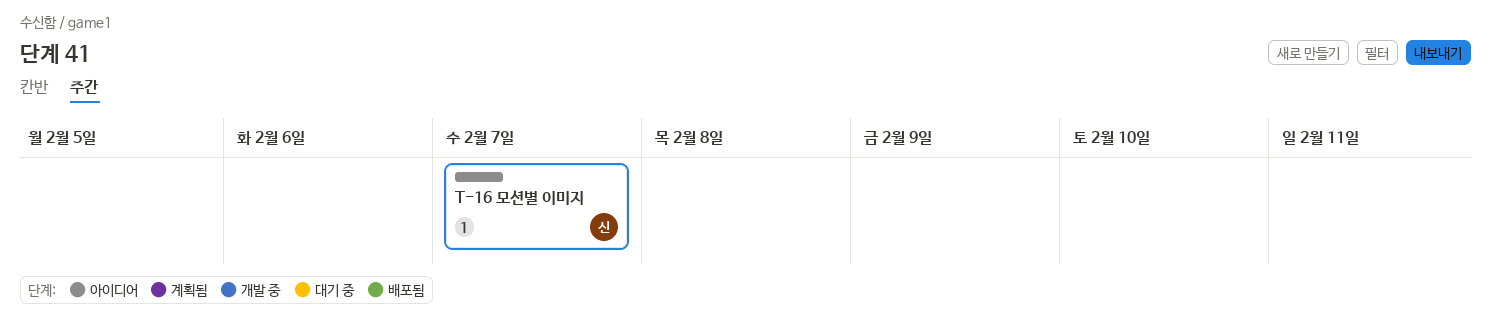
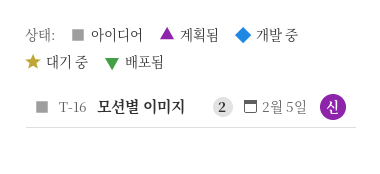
T-16, estimate: 1 -> 2
T-16, due: Feb 7 -> Feb 5

